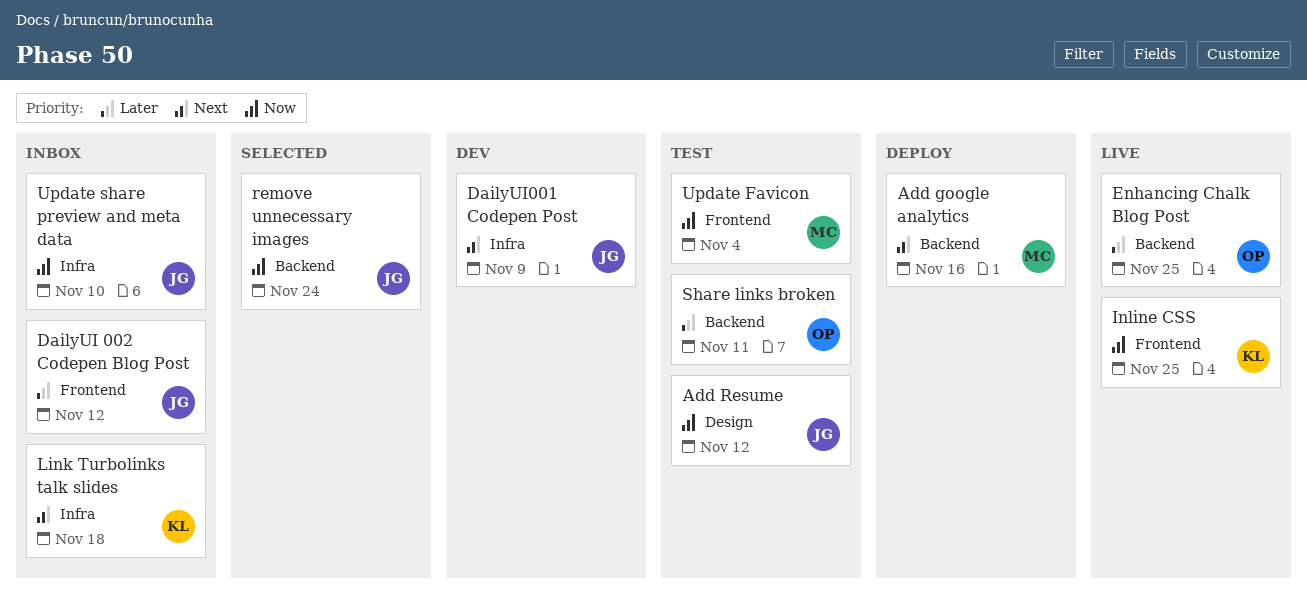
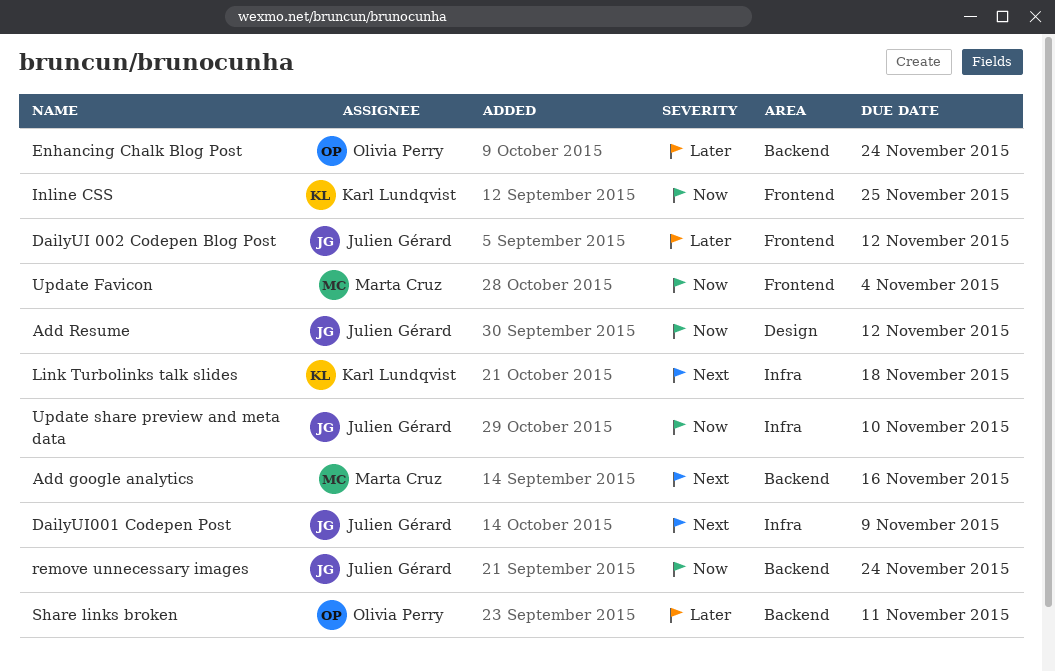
Enhancing Chalk Blog Post, due: Nov 25 -> Nov 24

